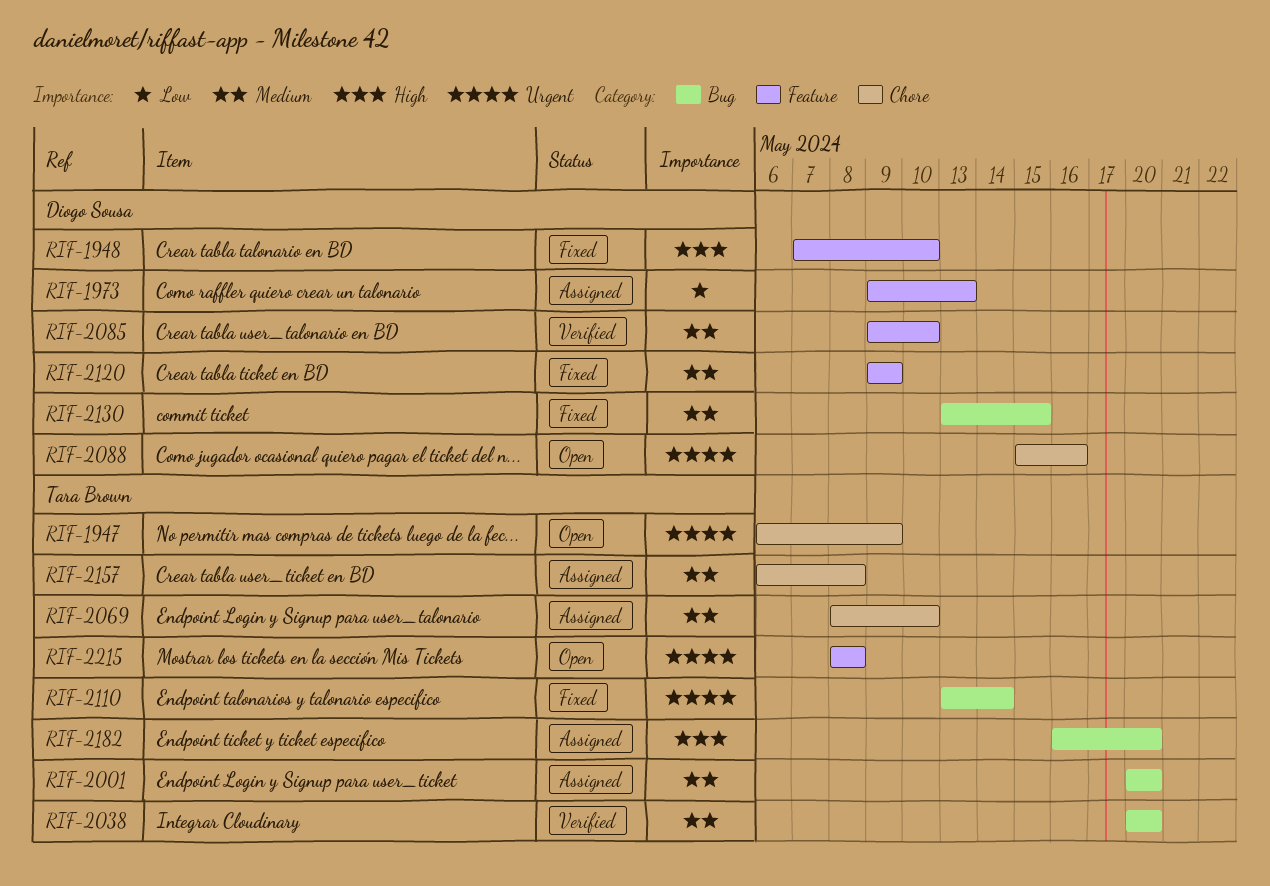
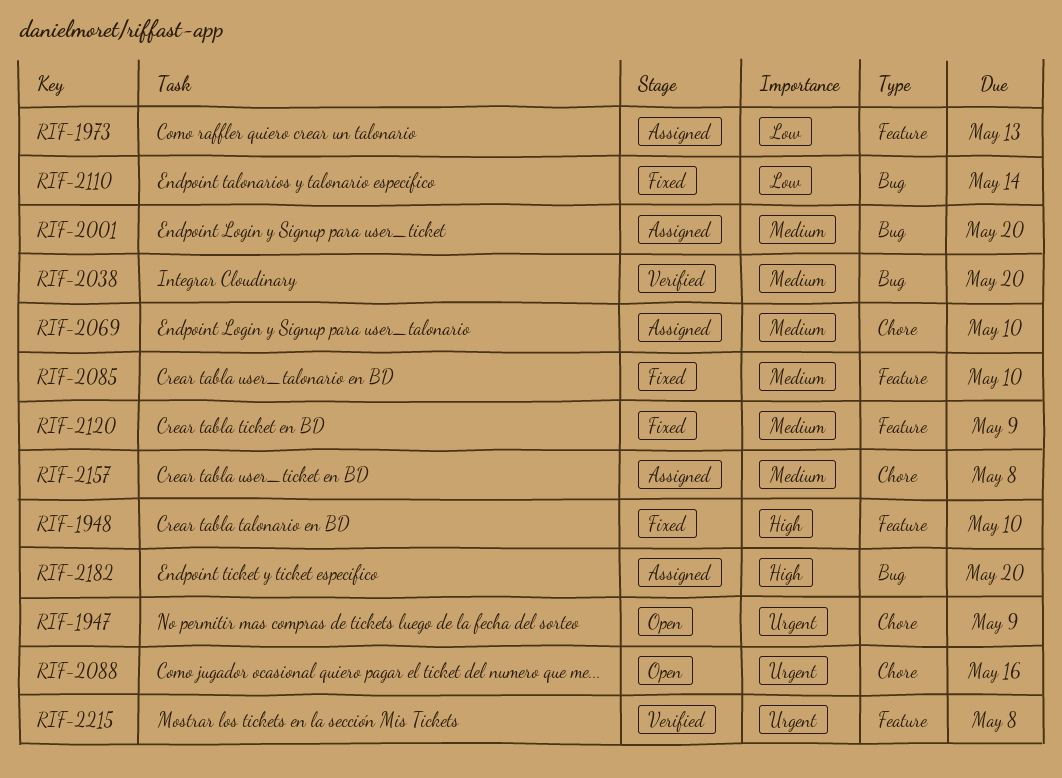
RIF-2085, status: Verified -> Fixed
RIF-2110, priority: Urgent -> Low
RIF-2130: present -> none
RIF-2215, status: Open -> Verified

